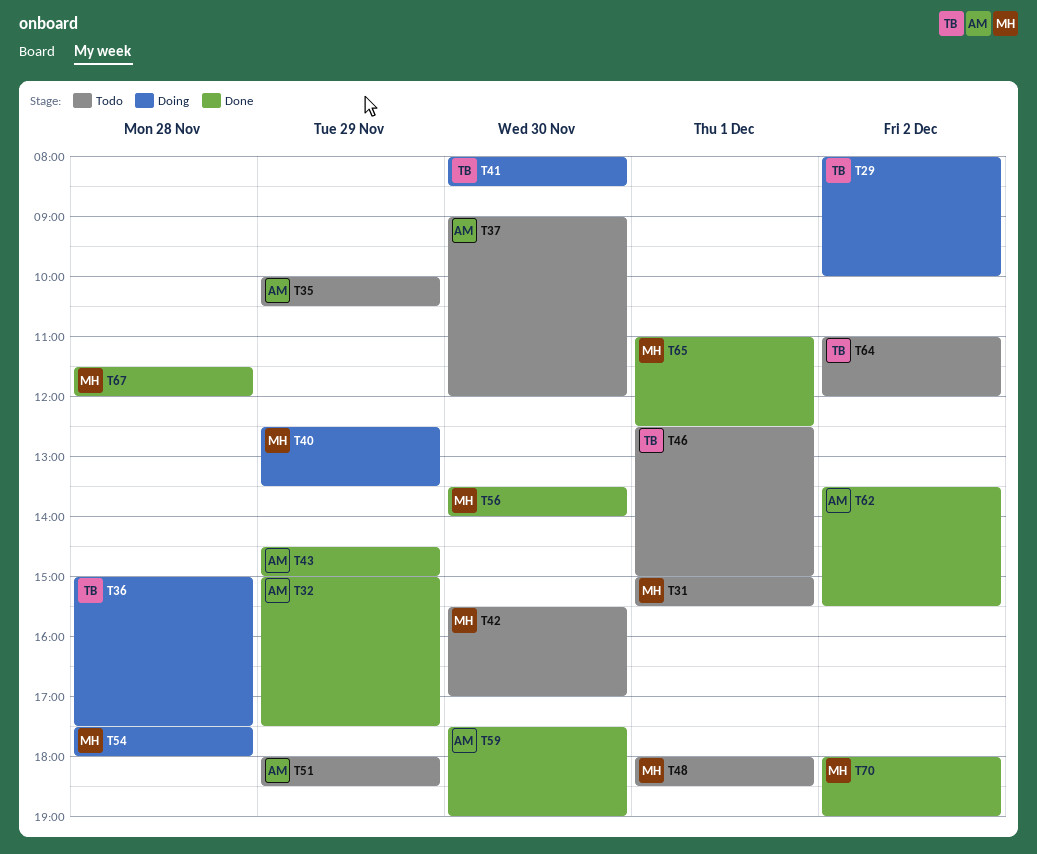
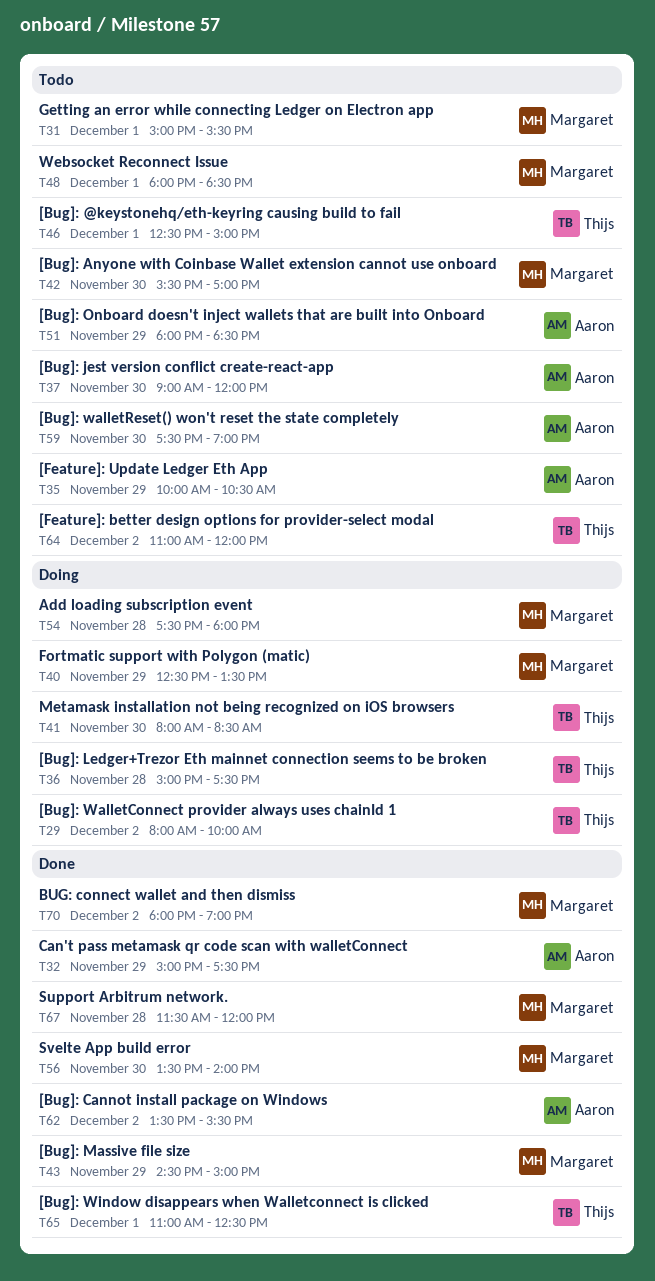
T43, owner: Aaron -> Margaret
T59, status: Done -> Todo
T65, owner: Margaret -> Thijs

